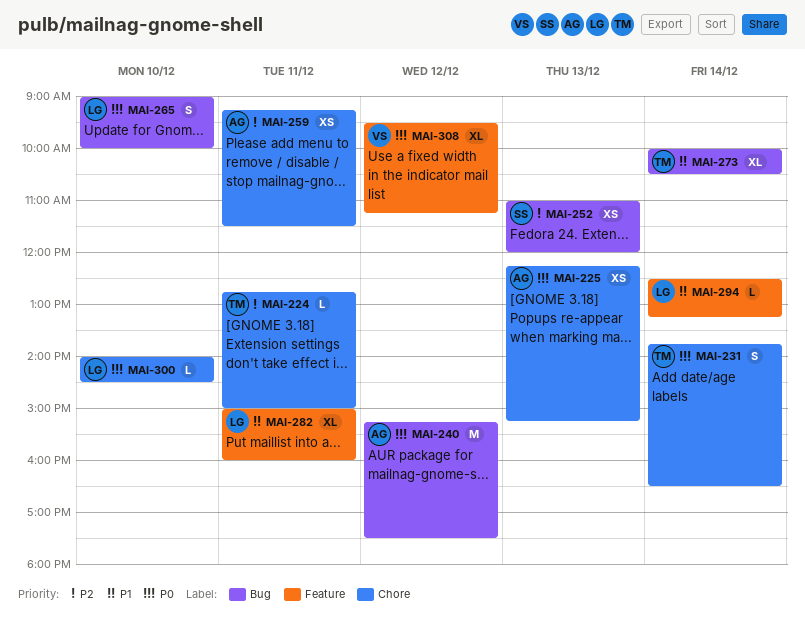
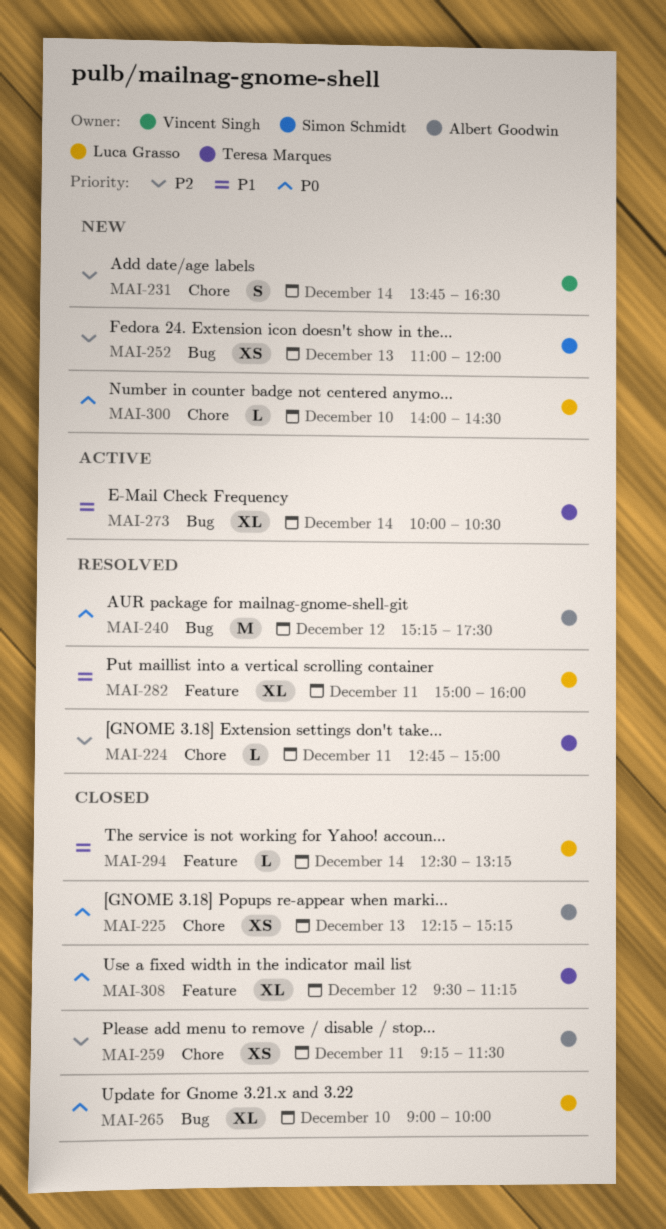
MAI-231, owner: Teresa Marques -> Vincent Singh
MAI-231, priority: P0 -> P2
MAI-265, estimate: S -> XL
MAI-308, owner: Vincent Singh -> Teresa Marques

